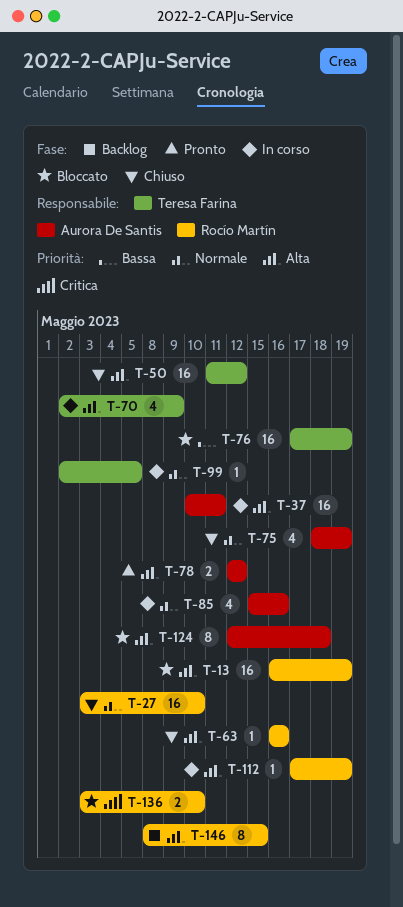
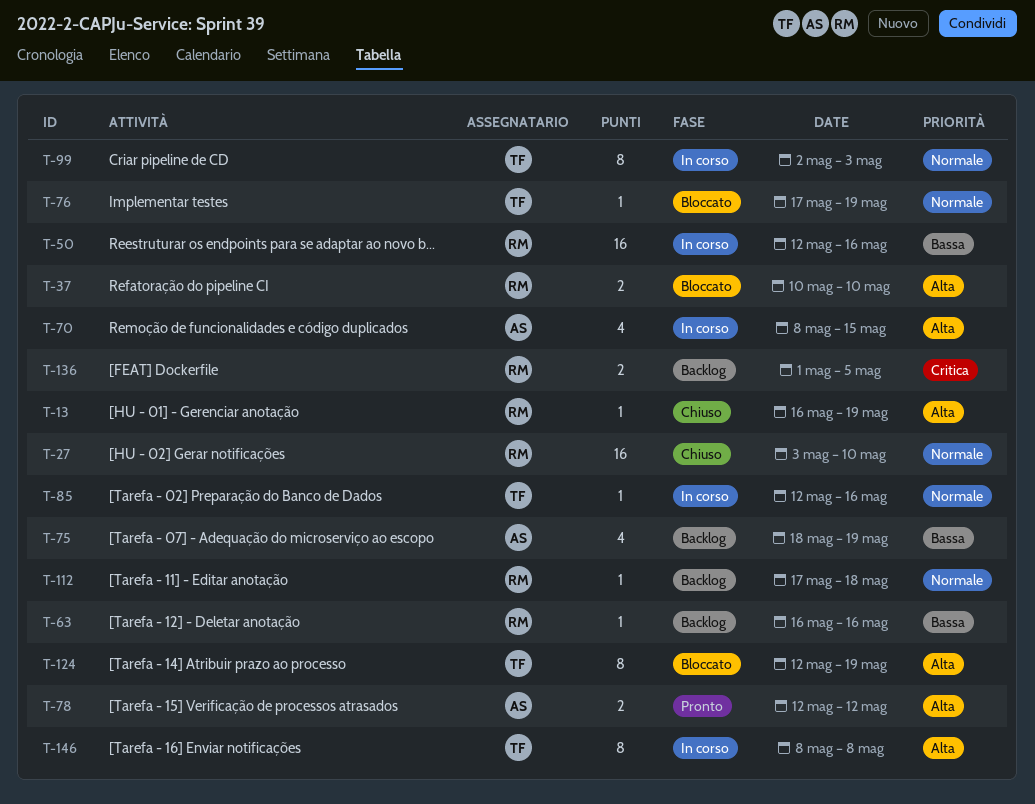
T-13, status: Bloccato -> Chiuso
T-13, estimate: 16 -> 1
T-37, status: In corso -> Bloccato
T-37, owner: Aurora De Santis -> Rocío Martín
T-37, estimate: 16 -> 2
T-37, due: May 11 -> May 10
T-50, status: Chiuso -> In corso
T-50, owner: Teresa Farina -> Rocío Martín
T-50, priority: Alta -> Bassa
T-50, start: May 11 -> May 12
T-50, due: May 12 -> May 16
T-63, status: Chiuso -> Backlog
T-63, priority: Alta -> Bassa
T-70, owner: Teresa Farina -> Aurora De Santis
T-70, start: May 2 -> May 8
T-70, due: May 9 -> May 15
T-75, status: Chiuso -> Backlog
T-75, priority: Normale -> Bassa
T-76, priority: Bassa -> Normale
T-76, estimate: 16 -> 1
T-85, owner: Aurora De Santis -> Teresa Farina
T-85, estimate: 4 -> 1
T-85, start: May 15 -> May 12
T-99, estimate: 1 -> 8
T-99, due: May 5 -> May 3
T-112, status: In corso -> Backlog
T-112, priority: Alta -> Normale
T-112, due: May 19 -> May 18
T-124, owner: Aurora De Santis -> Teresa Farina
T-124, due: May 18 -> May 19
T-136, status: Bloccato -> Backlog
T-136, start: May 3 -> May 1
T-136, due: May 10 -> May 5
T-146, status: Backlog -> In corso
T-146, owner: Rocío Martín -> Teresa Farina
T-146, due: May 15 -> May 8

